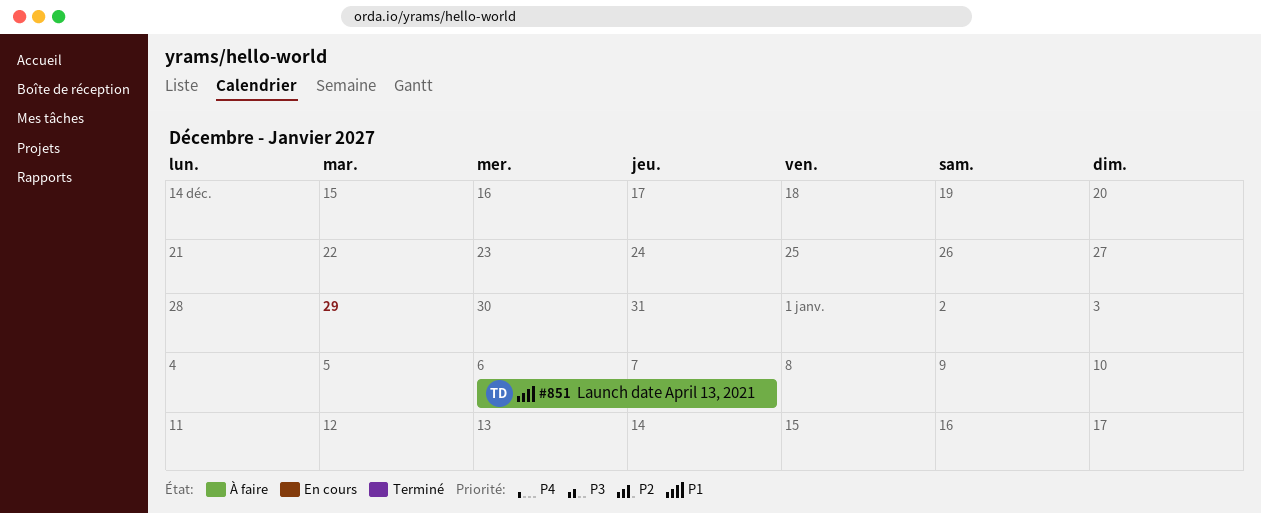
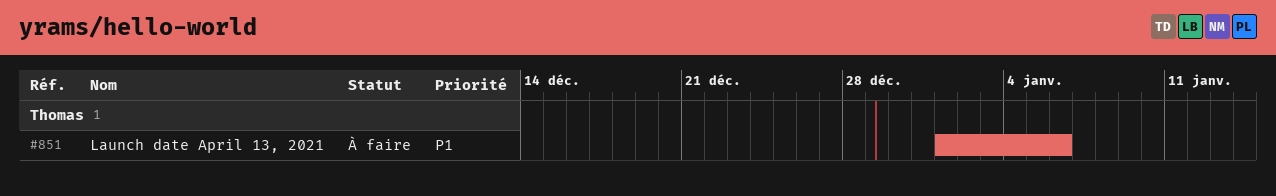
#851, start: Jan 6 -> Jan 1
#851, due: Jan 7 -> Jan 6

